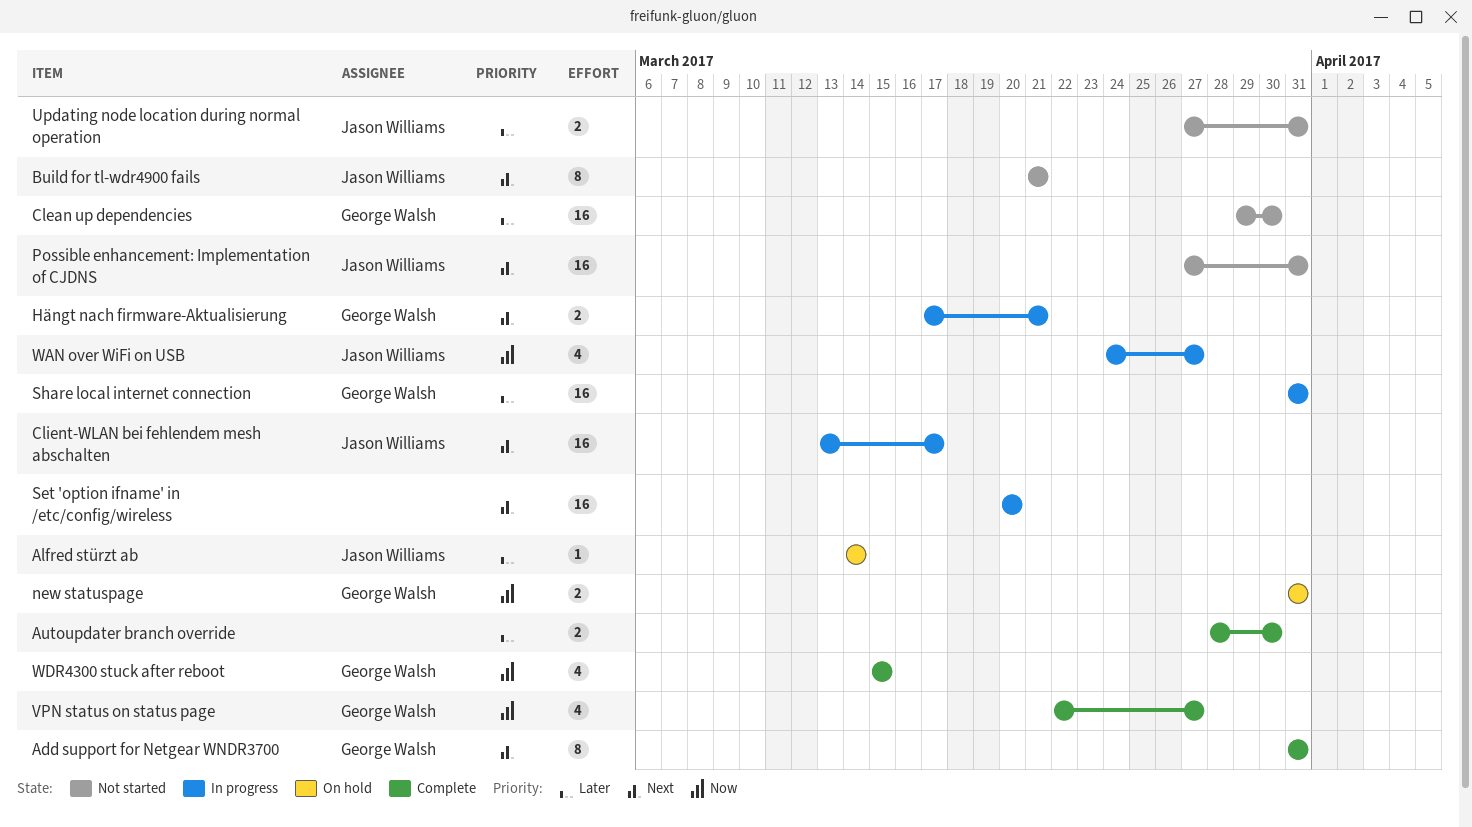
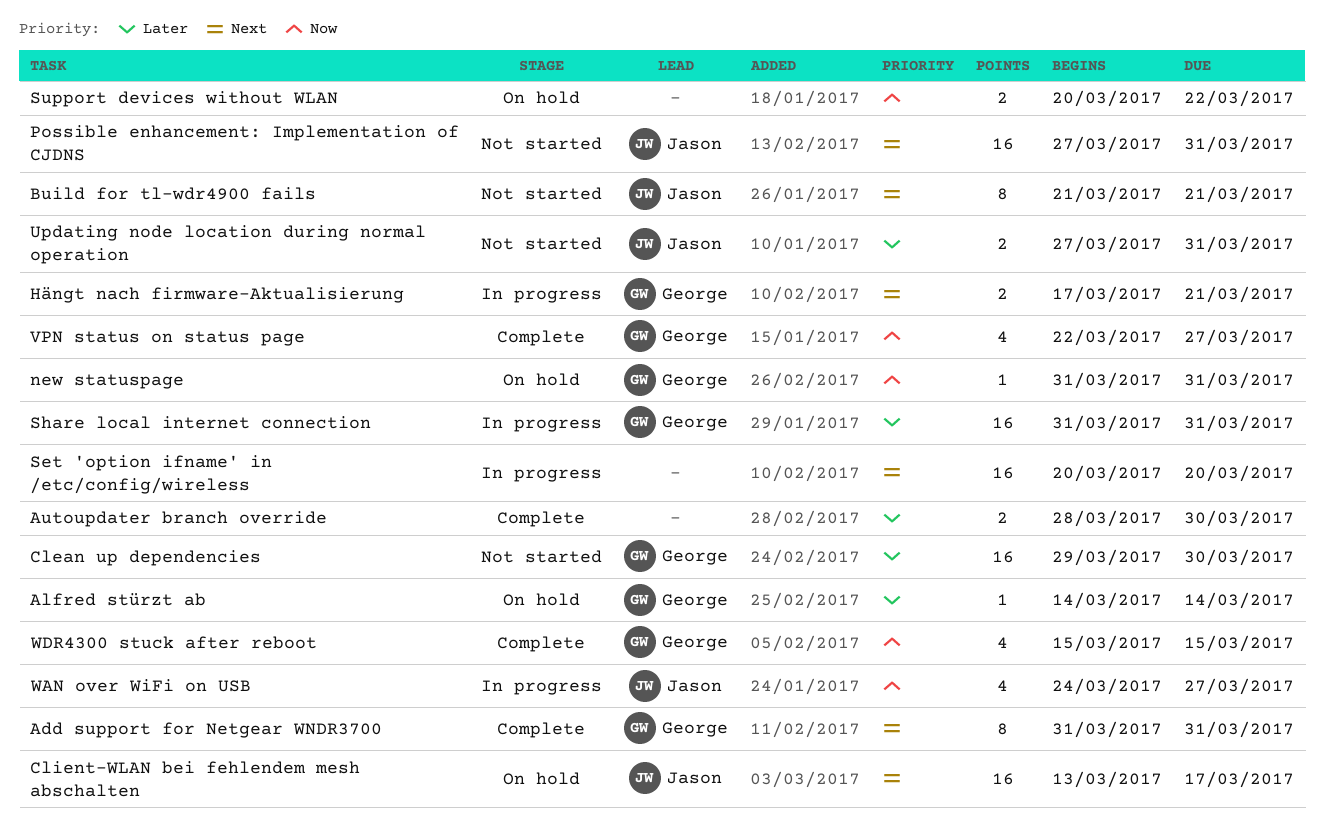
Alfred stürzt ab, owner: Jason Williams -> George Walsh
Client-WLAN bei fehlendem mesh abschalten, status: In progress -> On hold
new statuspage, estimate: 2 -> 1
Support devices without WLAN: none -> present

